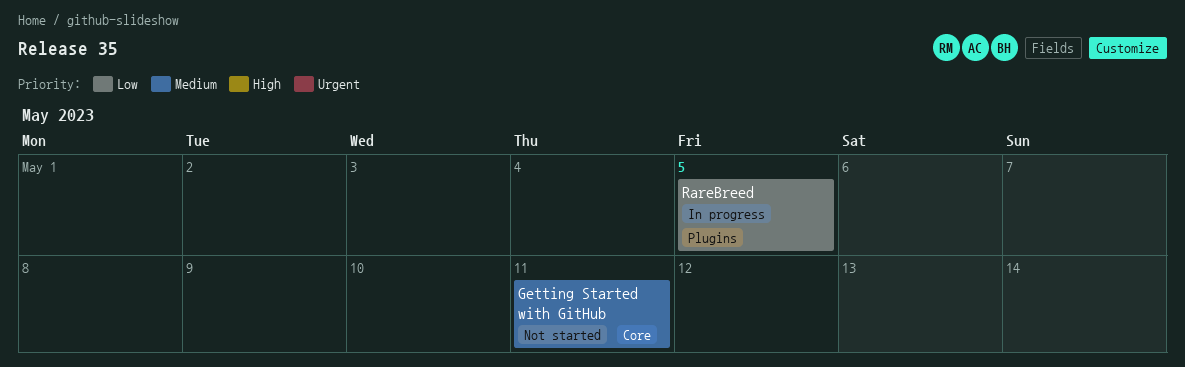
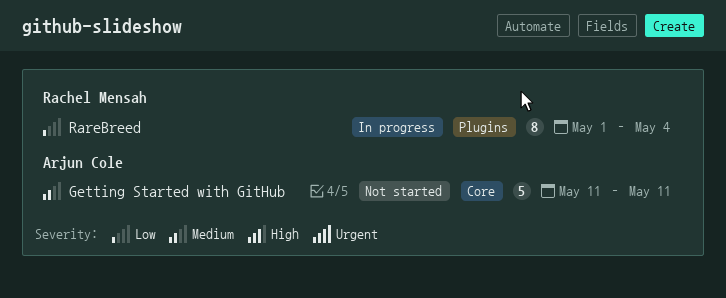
RareBreed, due: May 5 -> May 4

